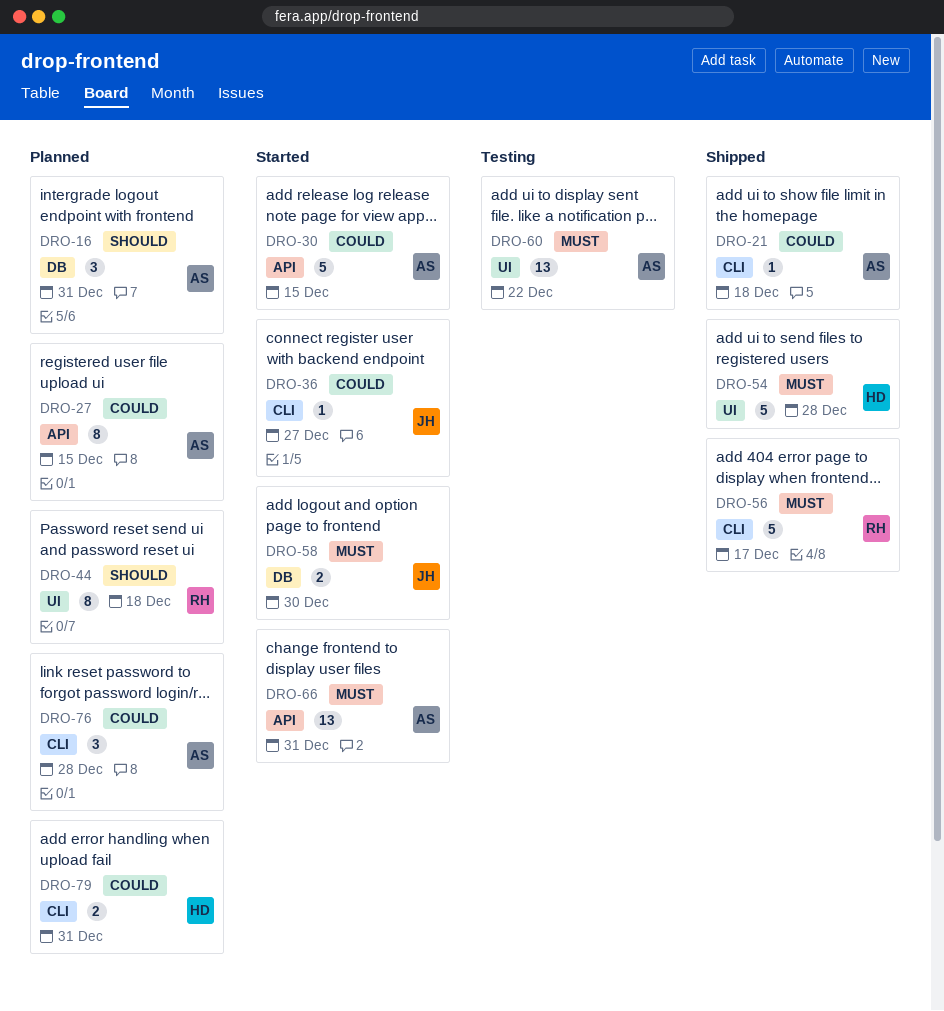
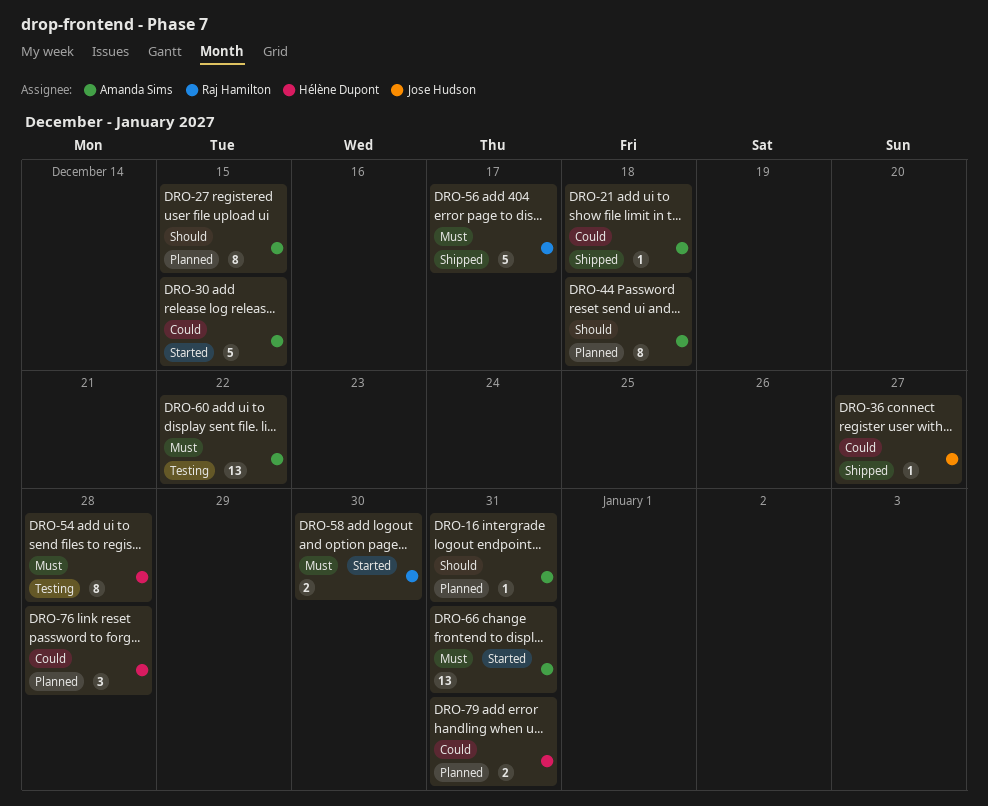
DRO-16, estimate: 3 -> 1
DRO-27, priority: Could -> Should
DRO-36, status: Started -> Shipped
DRO-44, owner: Raj Hamilton -> Amanda Sims
DRO-54, status: Shipped -> Testing
DRO-54, estimate: 5 -> 8
DRO-58, owner: Jose Hudson -> Raj Hamilton
DRO-76, owner: Amanda Sims -> Hélène Dupont

